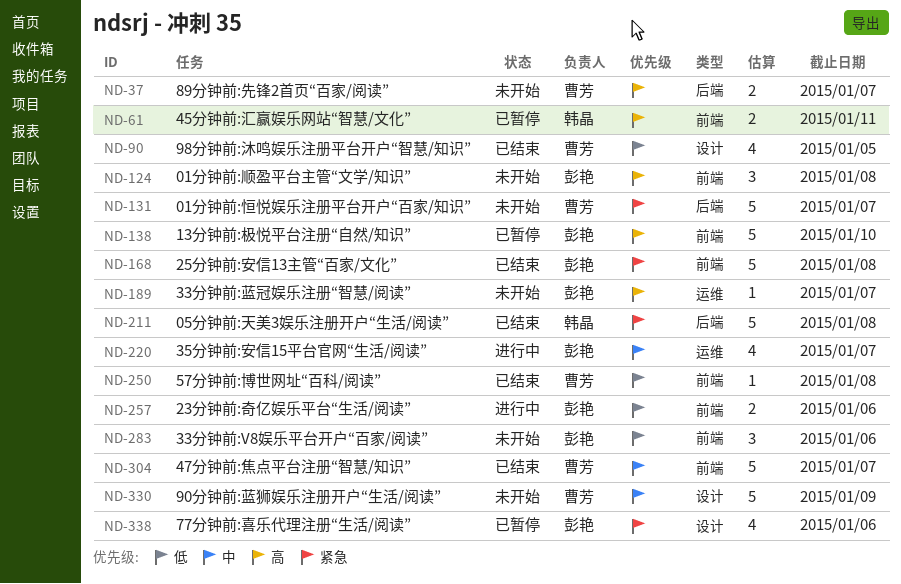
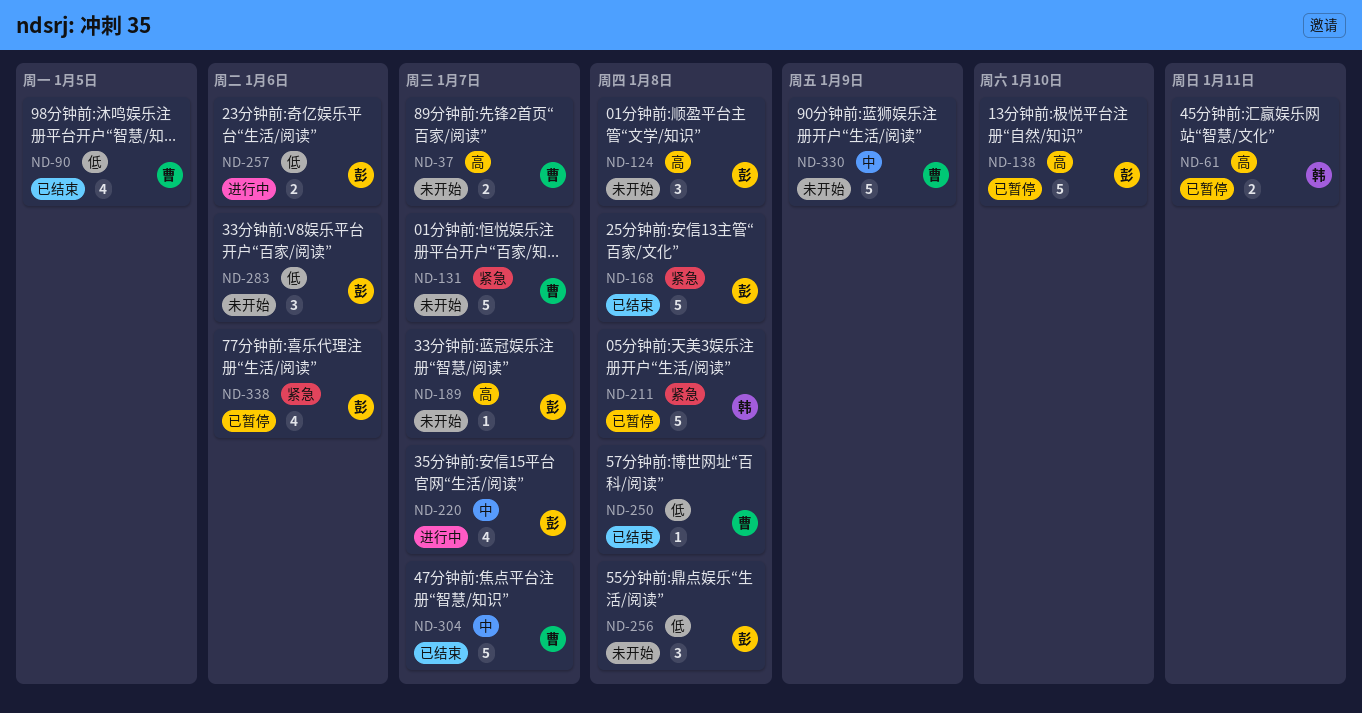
ND-211, status: 已结束 -> 已暂停
ND-256: none -> present

